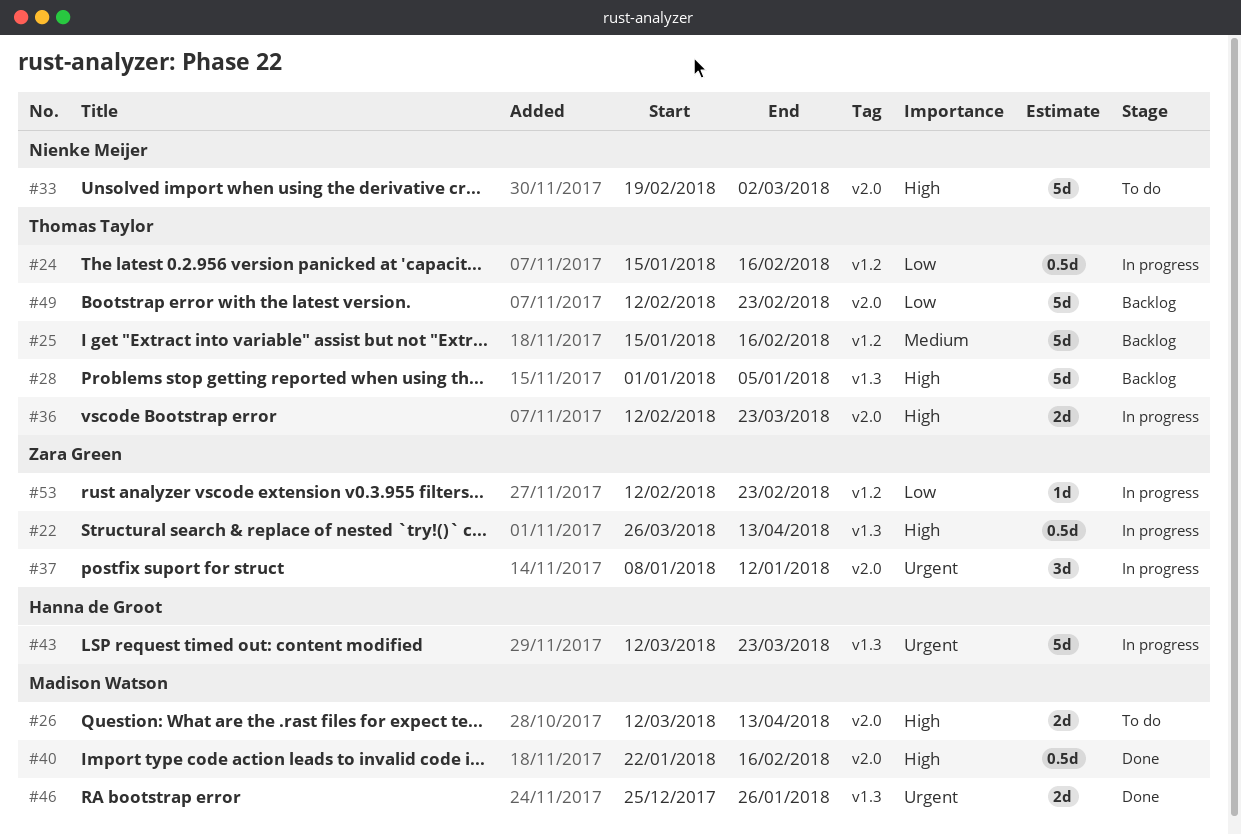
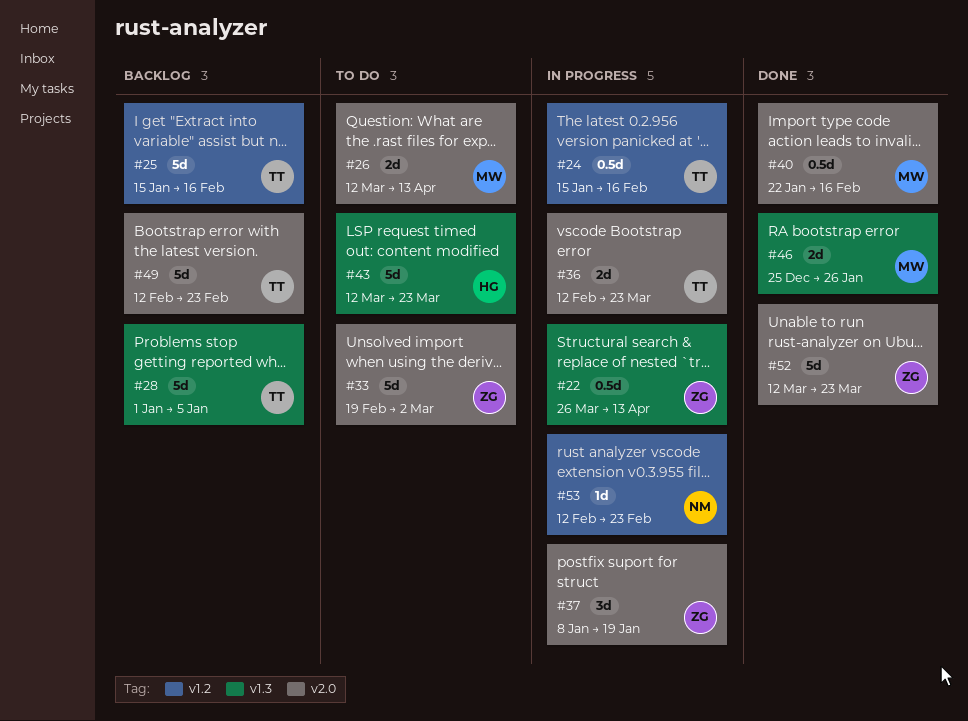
#33, owner: Nienke Meijer -> Zara Green
#37, due: Jan 12 -> Jan 19
#43, status: In progress -> To do
#52: none -> present
#53, owner: Zara Green -> Nienke Meijer

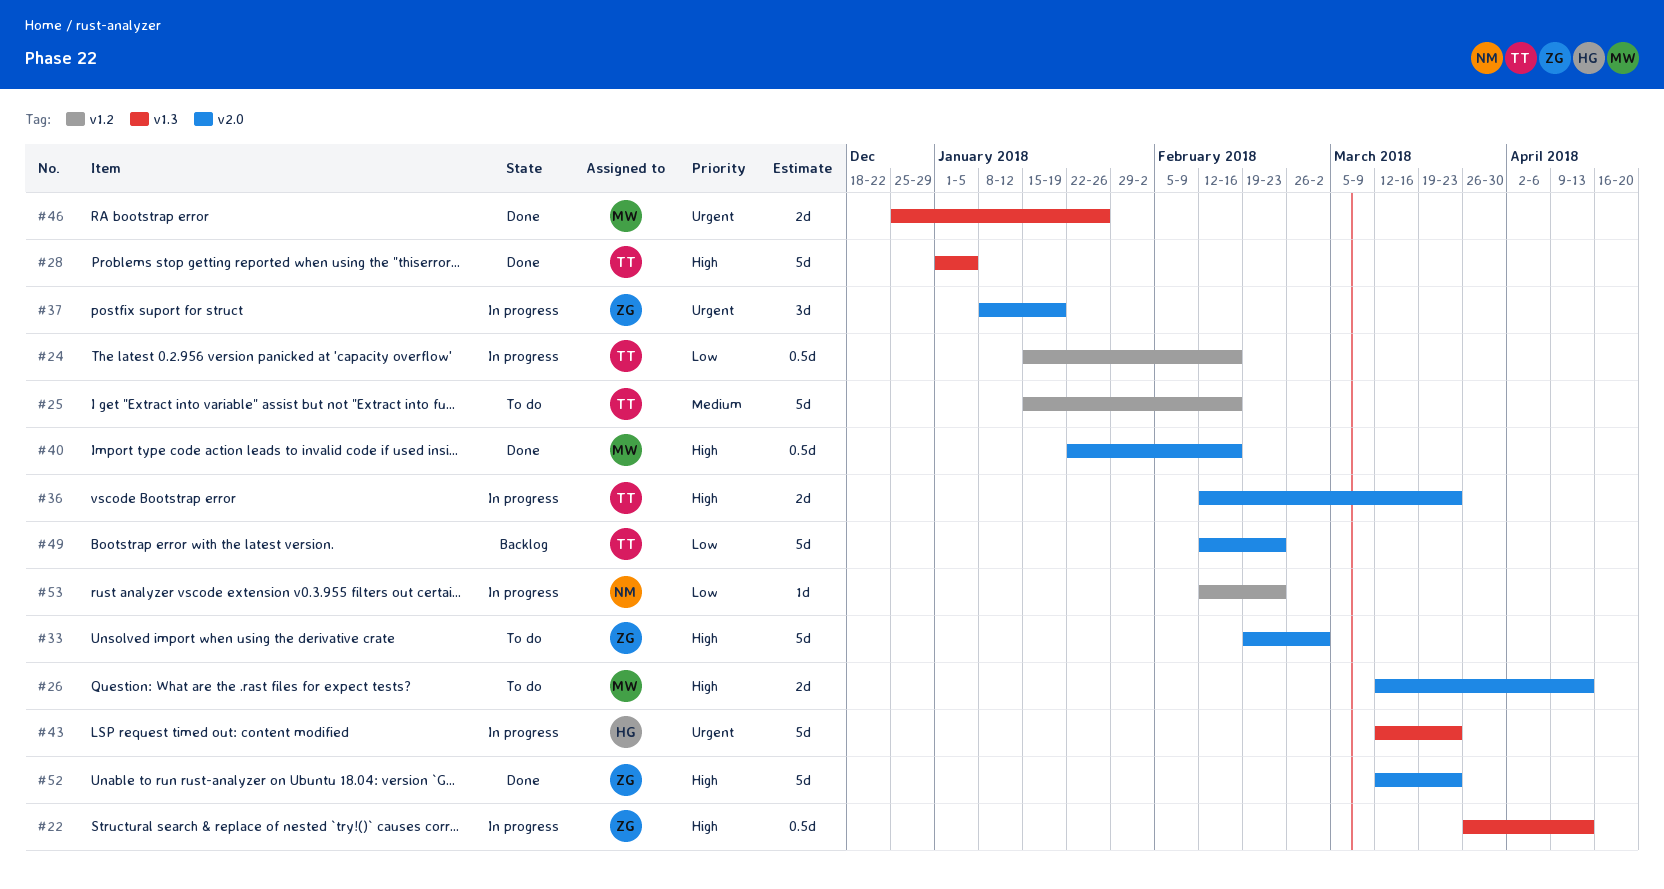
#25, status: Backlog -> To do
#28, status: Backlog -> Done
#43, status: To do -> In progress

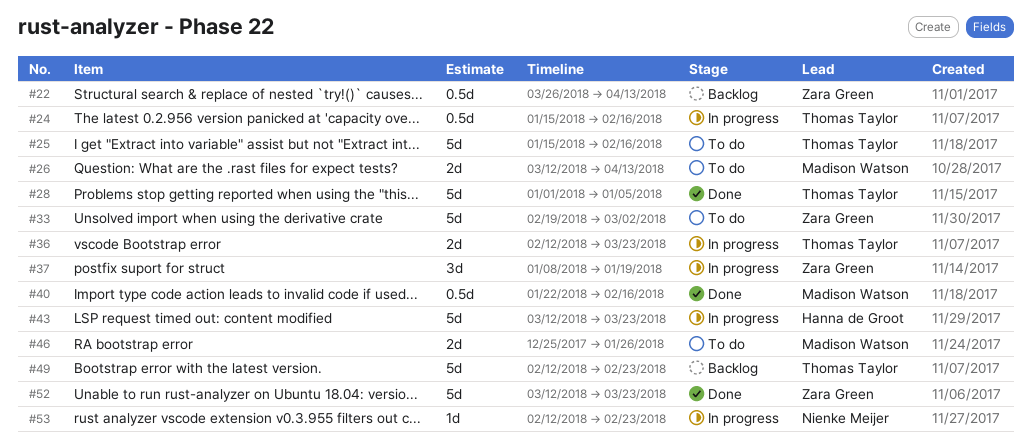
#22, status: In progress -> Backlog
#46, status: Done -> To do

